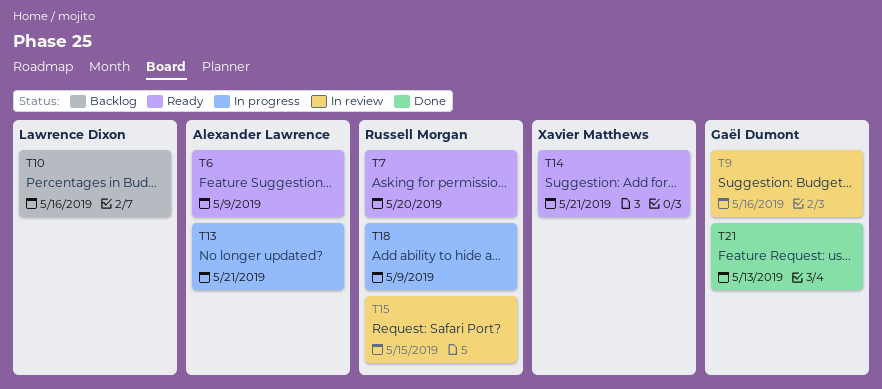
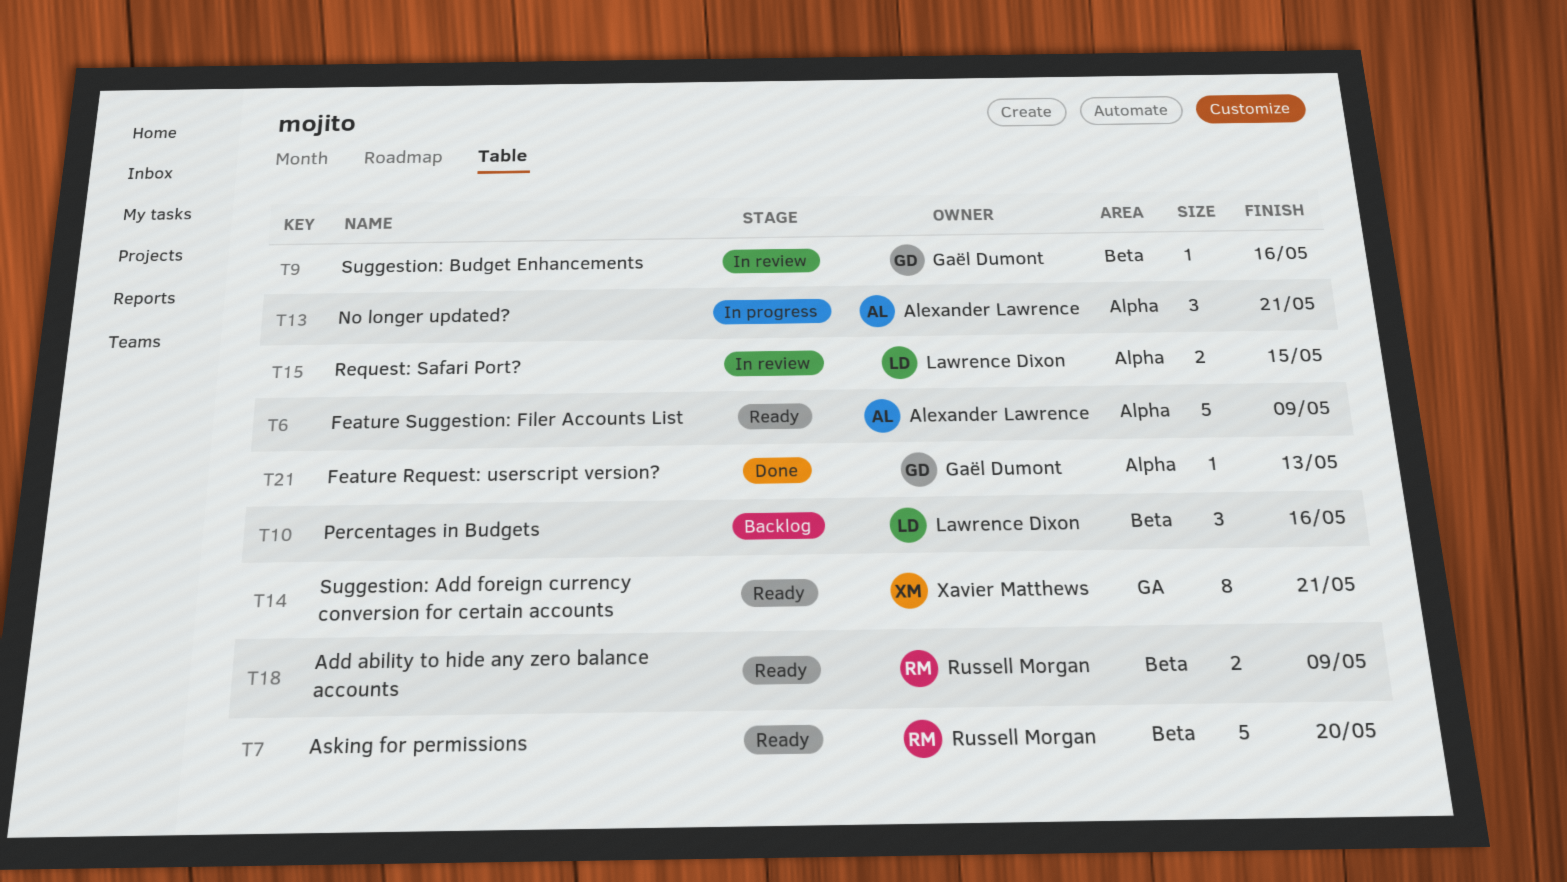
T15, owner: Russell Morgan -> Lawrence Dixon
T18, status: In progress -> Ready

